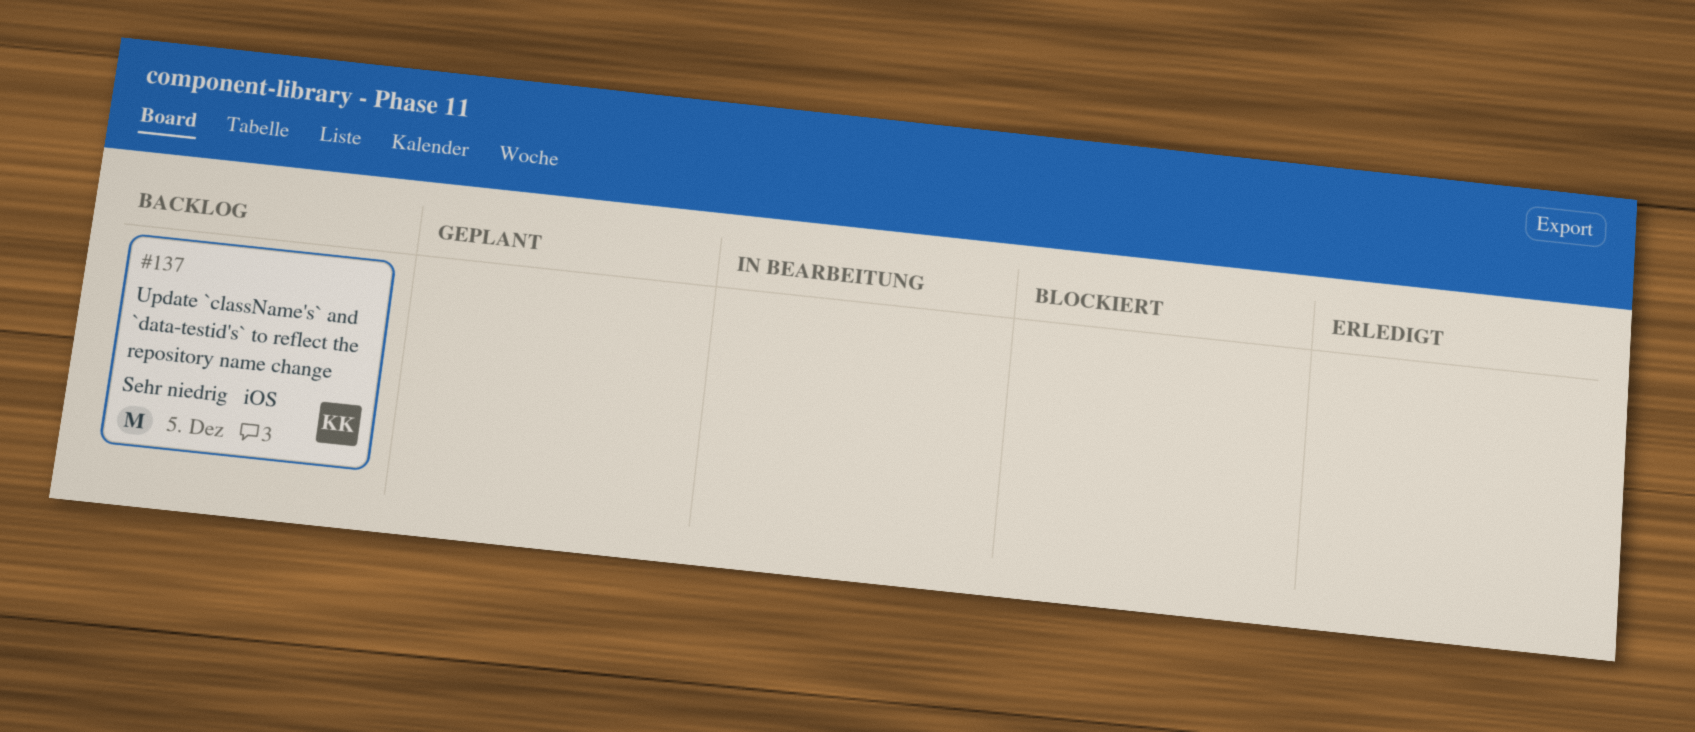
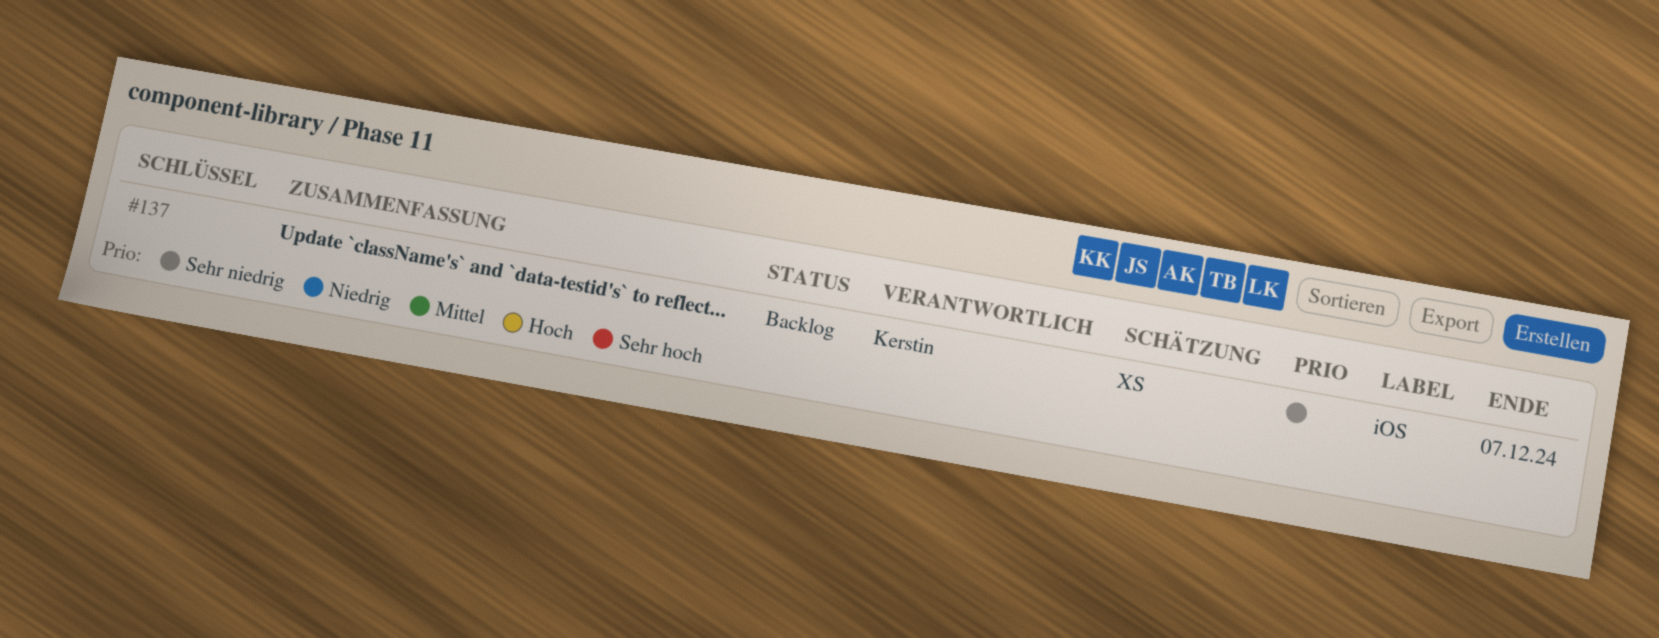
#137, estimate: M -> XS
#137, due: Dec 5 -> Dec 7

